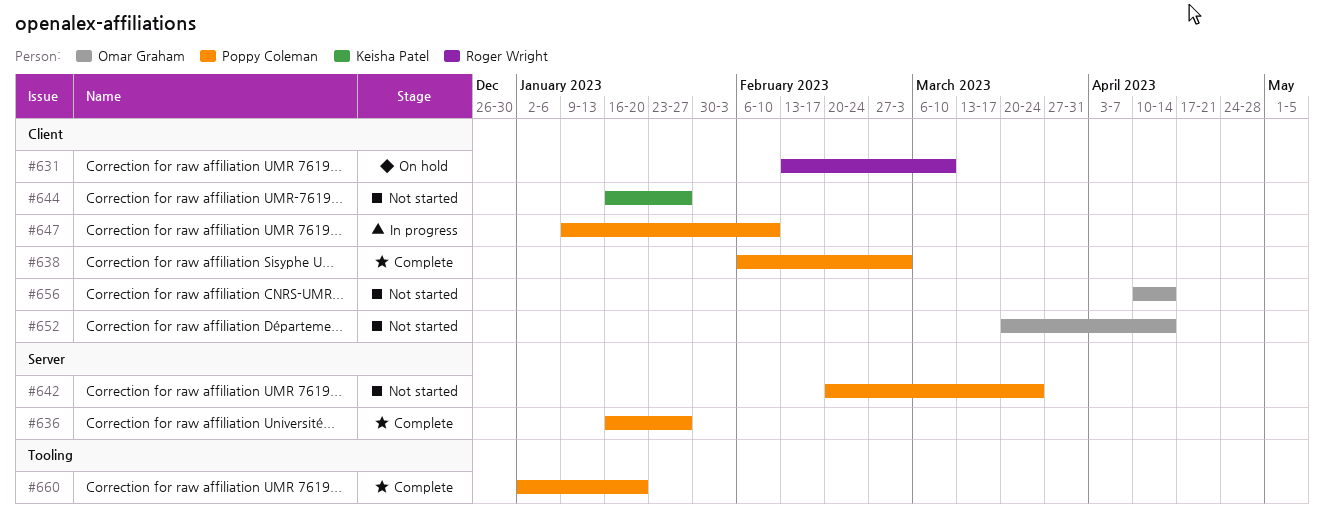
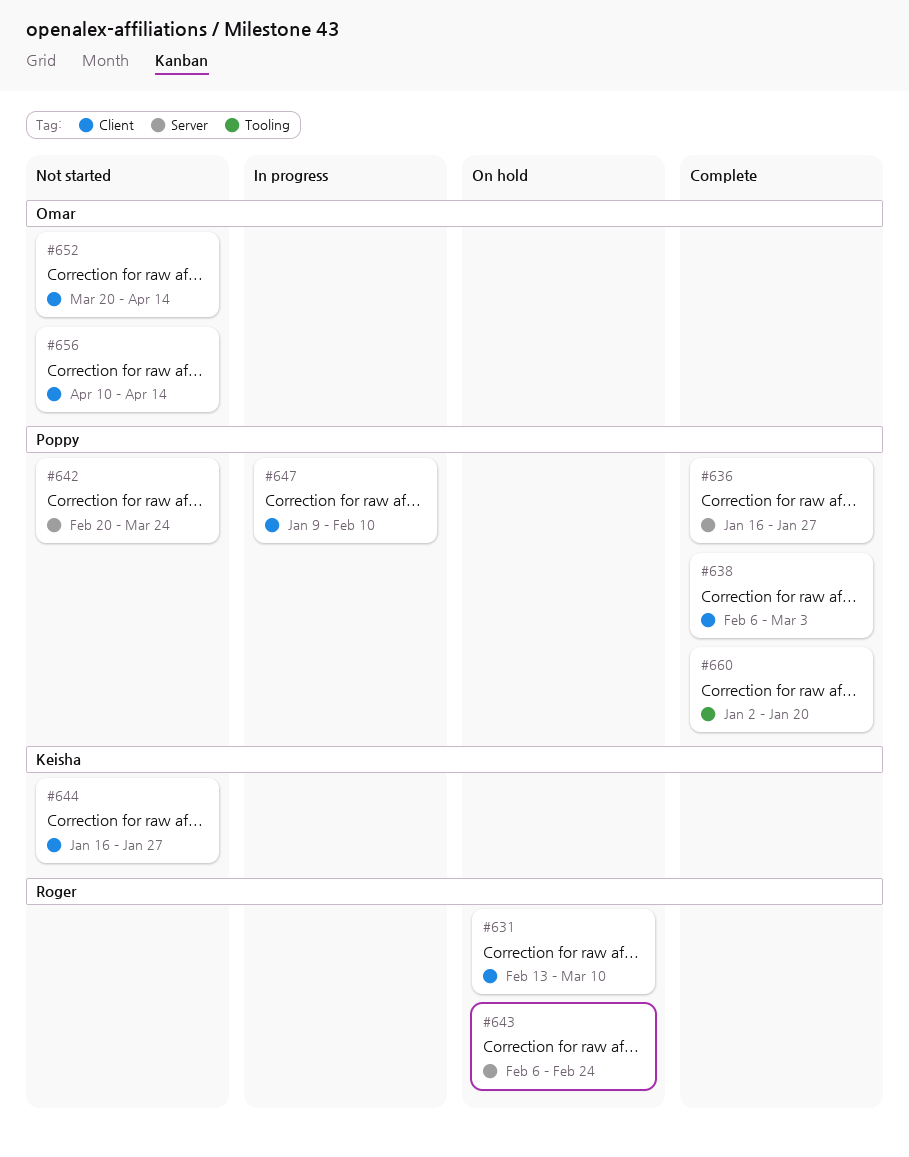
#643: none -> present

